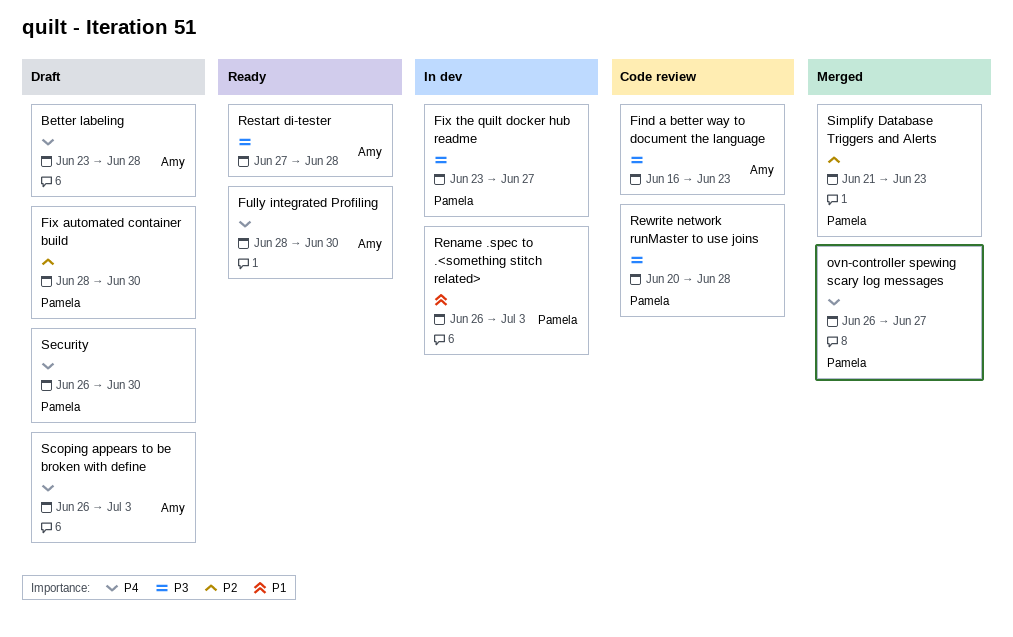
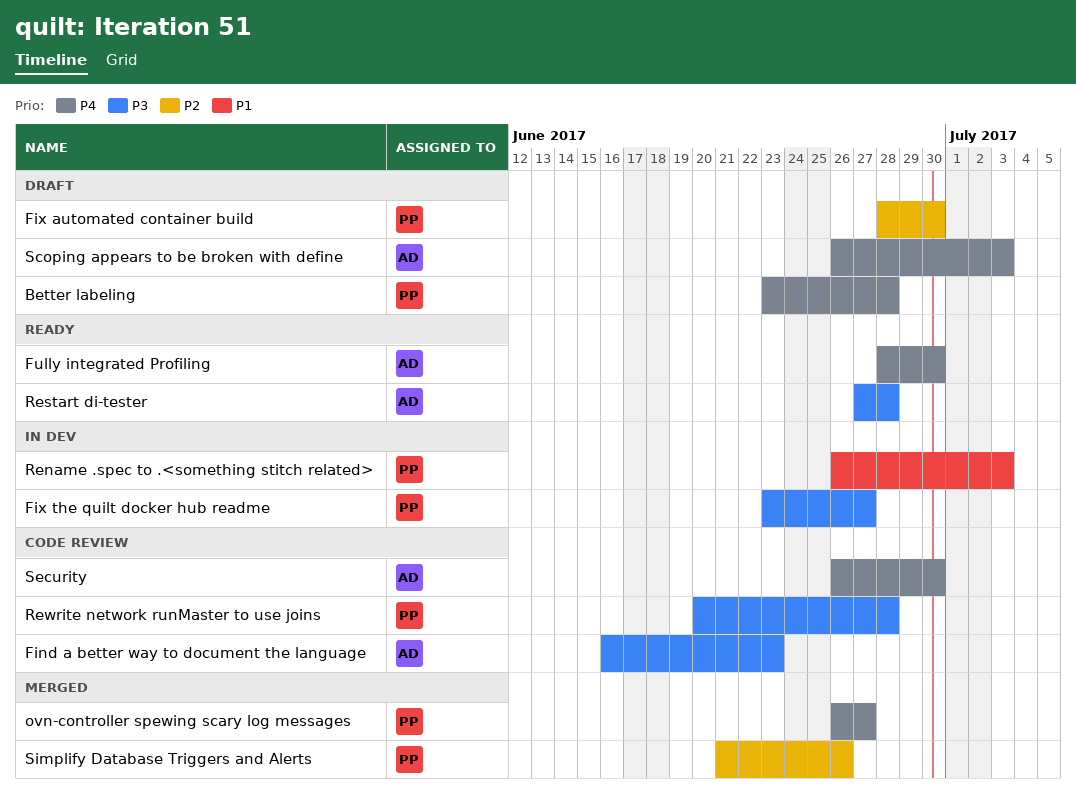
Better labeling, owner: Amy -> Pamela
Security, status: Draft -> Code review
Security, owner: Pamela -> Amy
Simplify Database Triggers and Alerts, due: Jun 23 -> Jun 26

